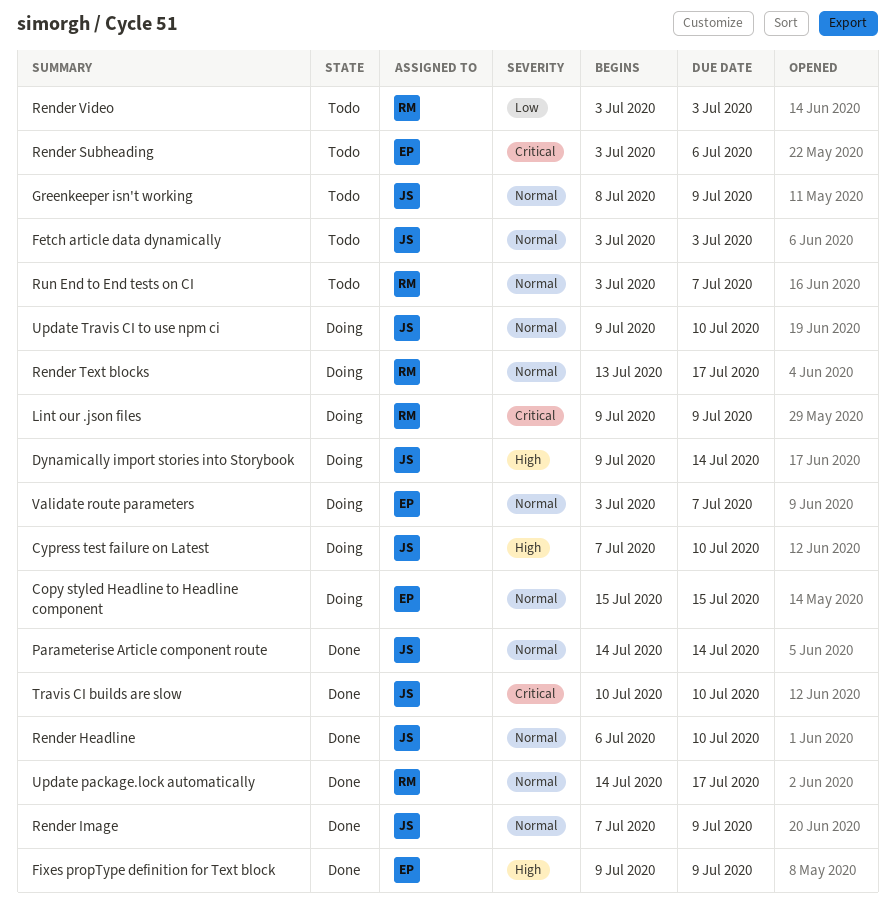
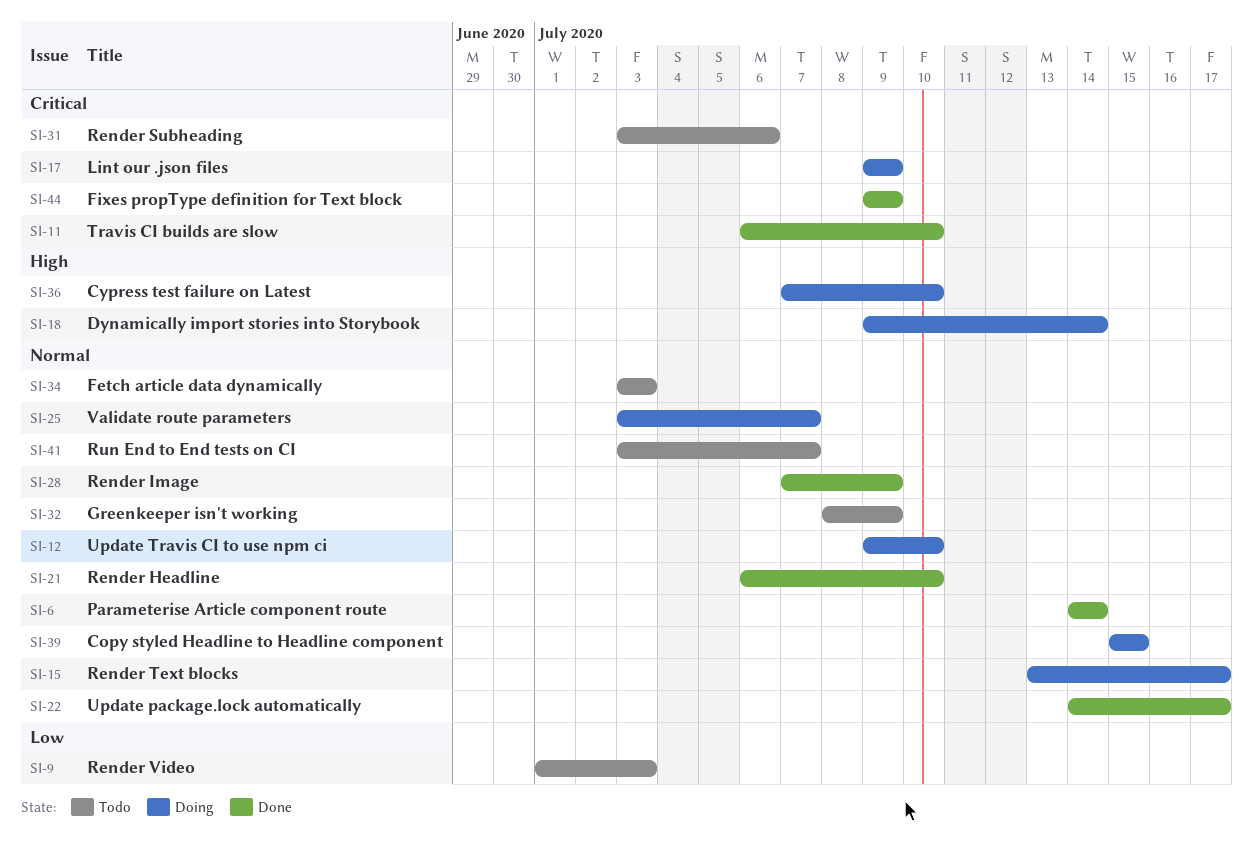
Fixes propType definition for Text block, priority: High -> Critical
Render Video, start: Jul 3 -> Jul 1
Travis CI builds are slow, start: Jul 10 -> Jul 6

